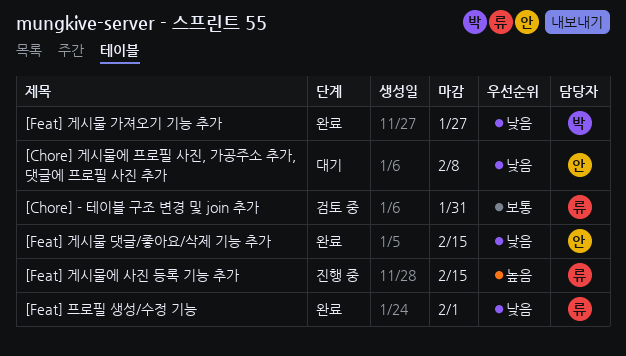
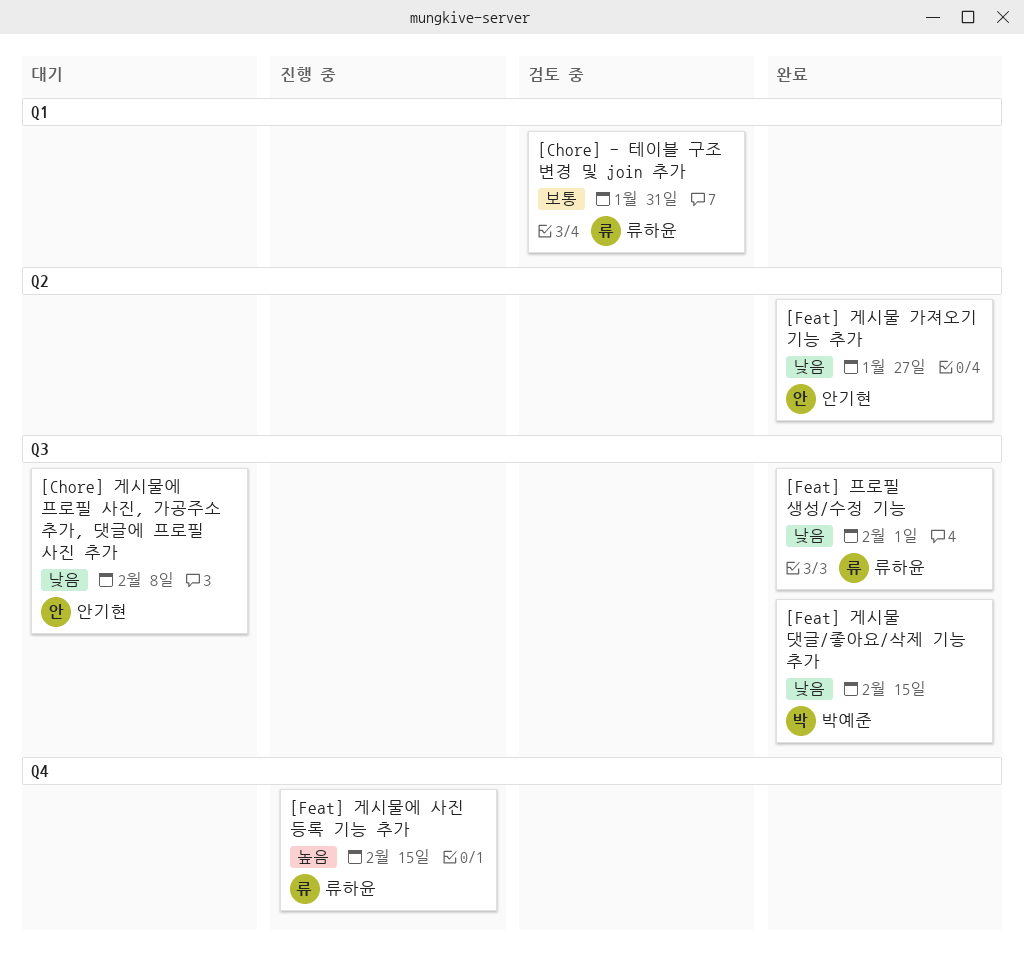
[Feat] 게시물 가져오기 기능 추가, owner: 박예준 -> 안기현
[Feat] 게시물 댓글/좋아요/삭제 기능 추가, owner: 안기현 -> 박예준

